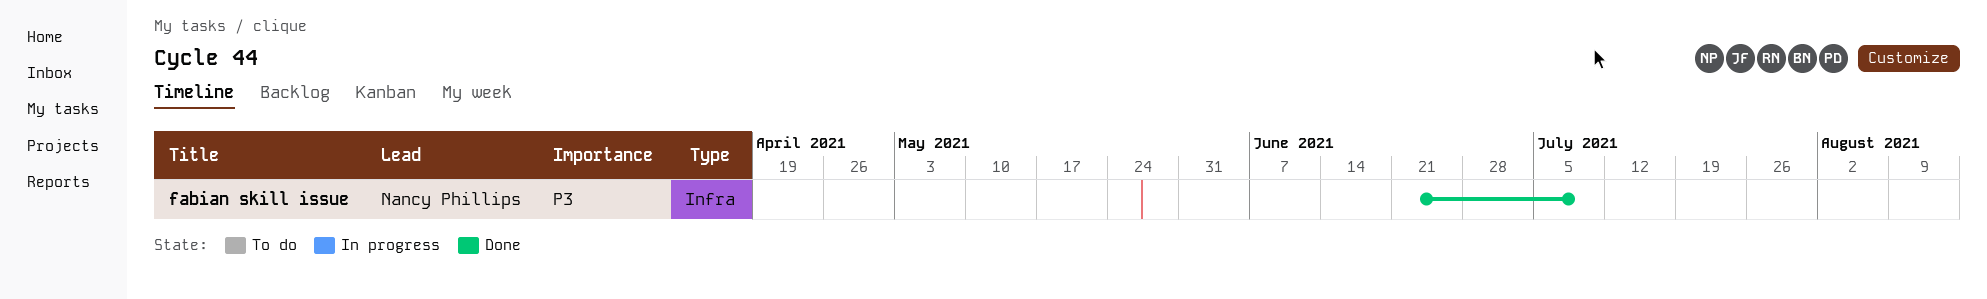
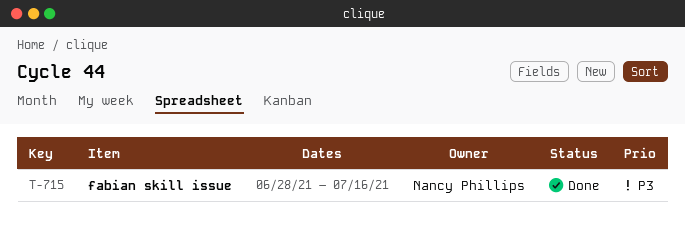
fabian skill issue, start: Jun 21 -> Jun 28
fabian skill issue, due: Jul 9 -> Jul 16

